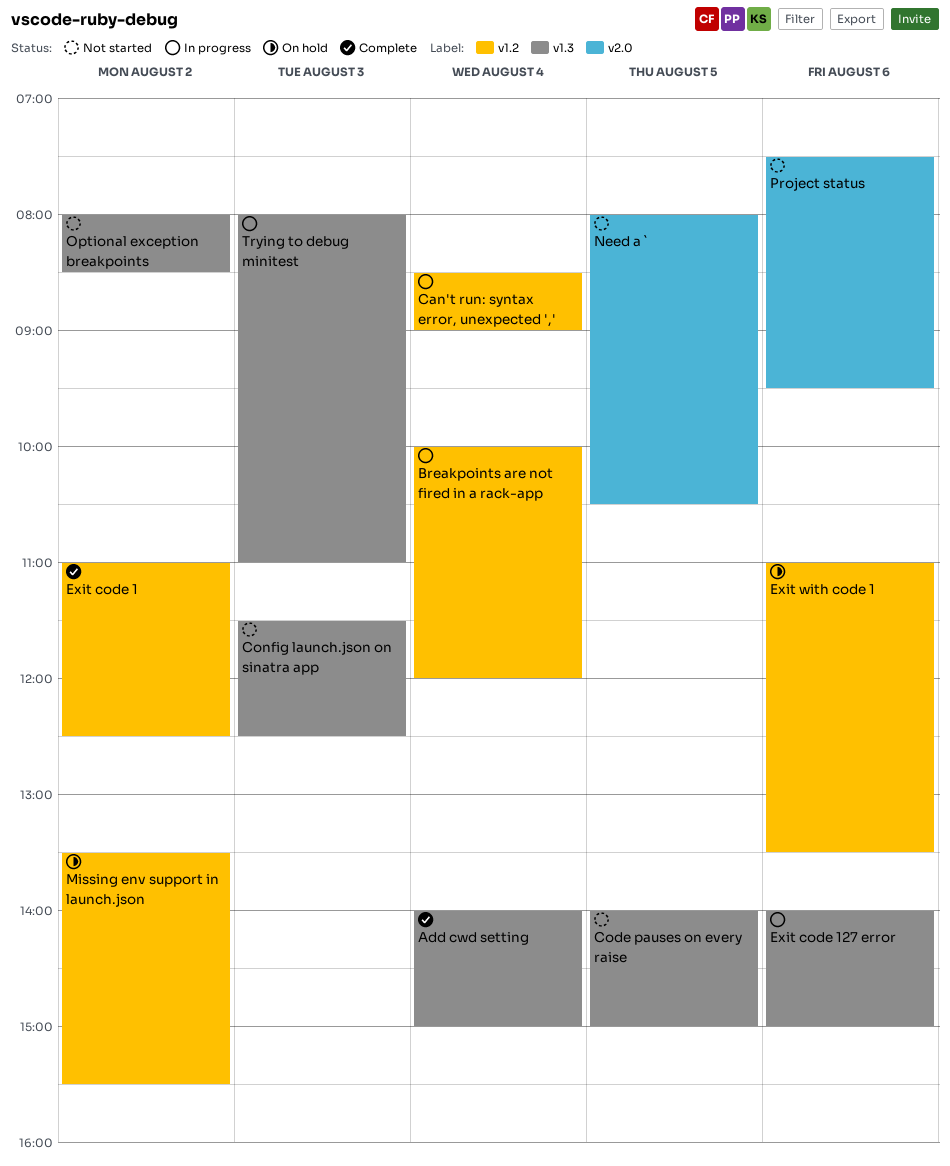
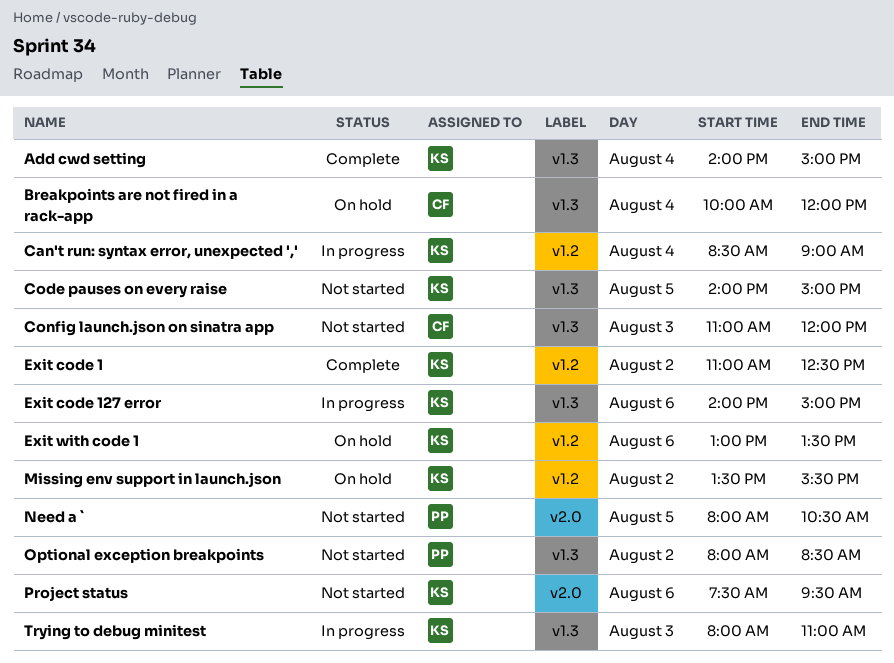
Breakpoints are not fired in a rack-app, status: In progress -> On hold
Breakpoints are not fired in a rack-app, label: v1.2 -> v1.3
Config launch.json on sinatra app, begins: 11:30 -> 11:00
Config launch.json on sinatra app, ends: 12:30 -> 12:00
Exit with code 1, begins: 11:00 -> 13:00

